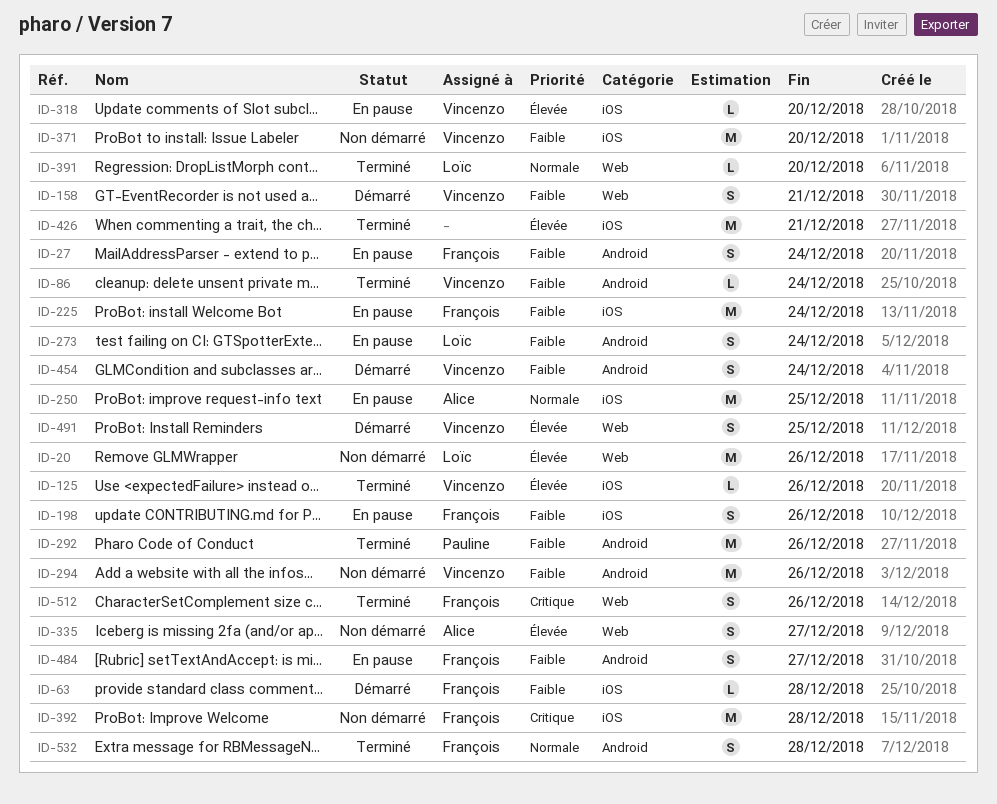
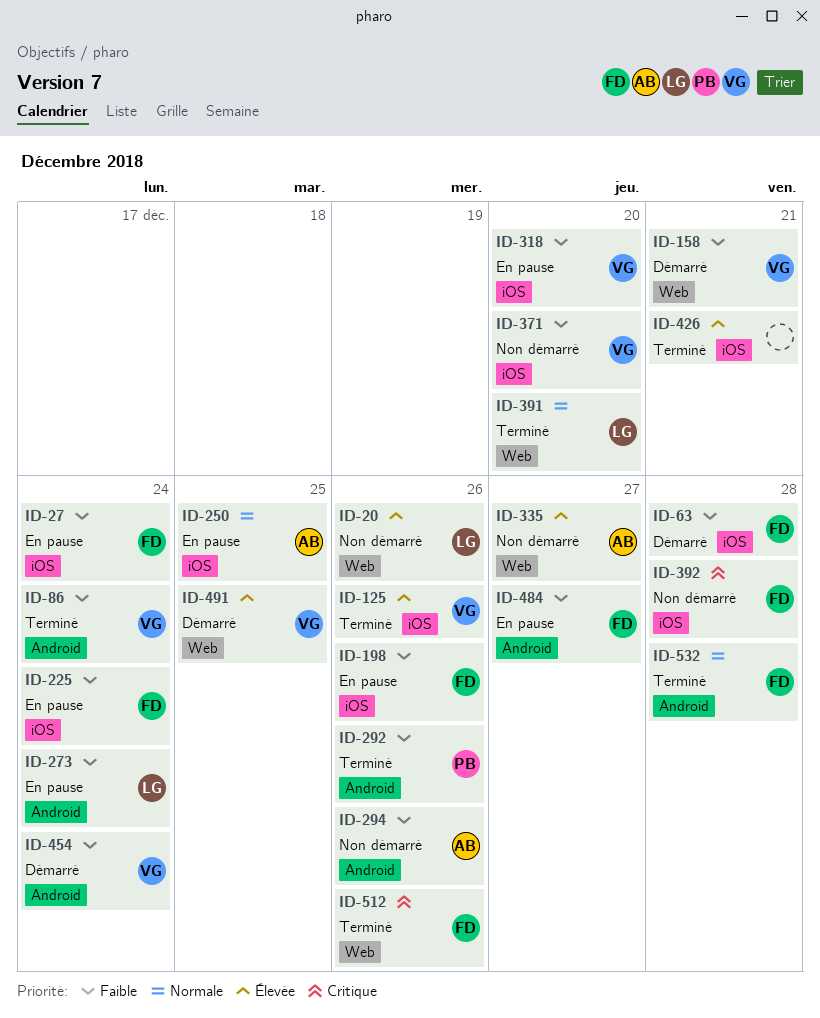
ID-27, label: Android -> iOS
ID-294, owner: Vincenzo -> Alice
ID-318, priority: Élevée -> Faible

